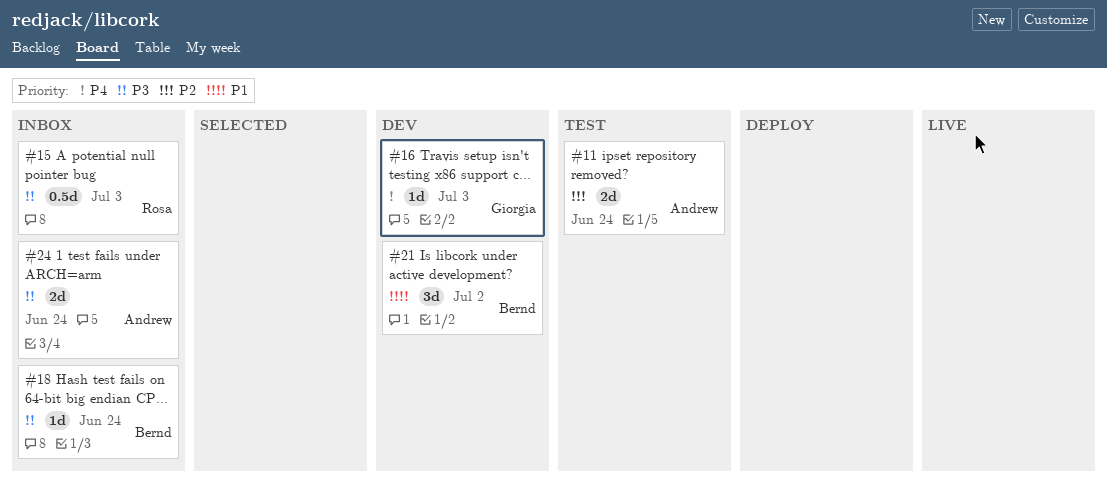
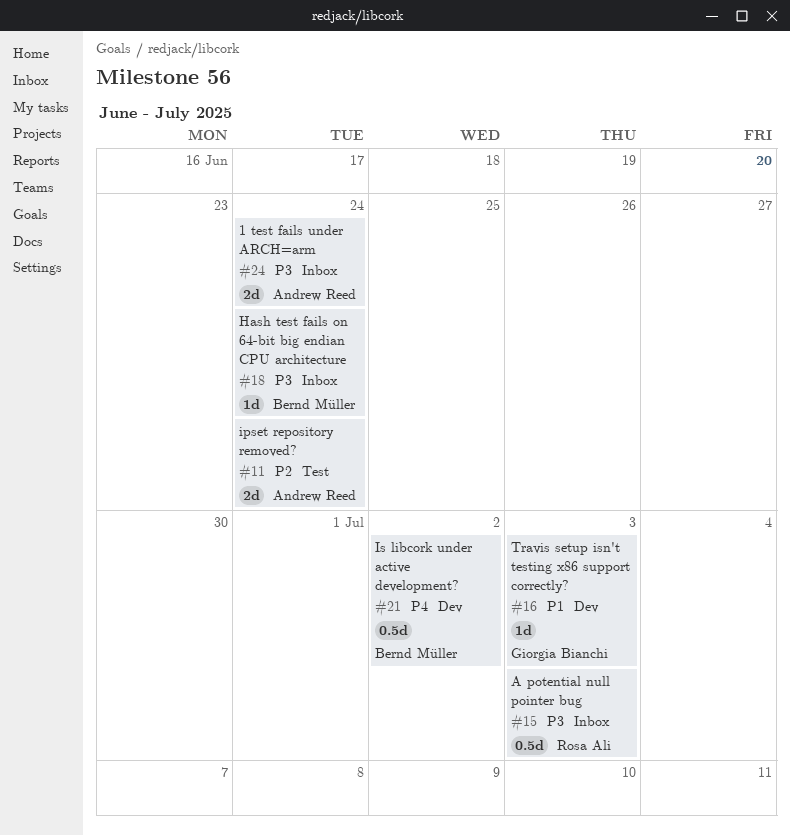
#16, priority: P4 -> P1
#21, priority: P1 -> P4
#21, estimate: 3d -> 0.5d

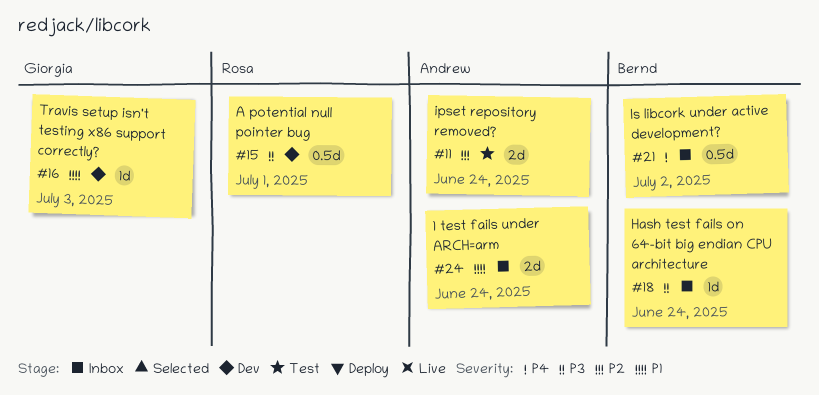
#15, status: Inbox -> Dev
#15, due: Jul 3 -> Jul 1
#21, status: Dev -> Inbox
#24, priority: P3 -> P1

